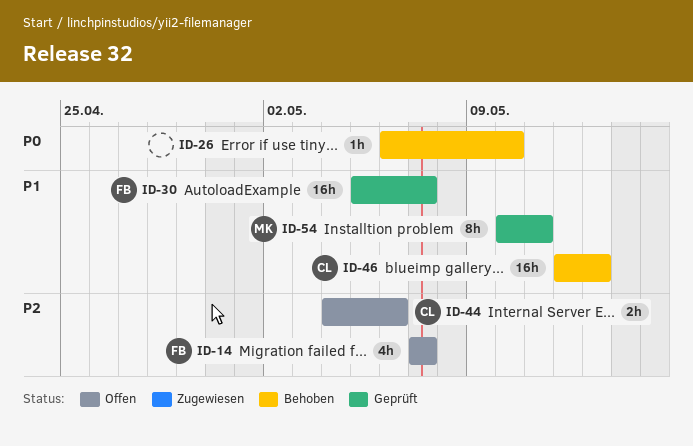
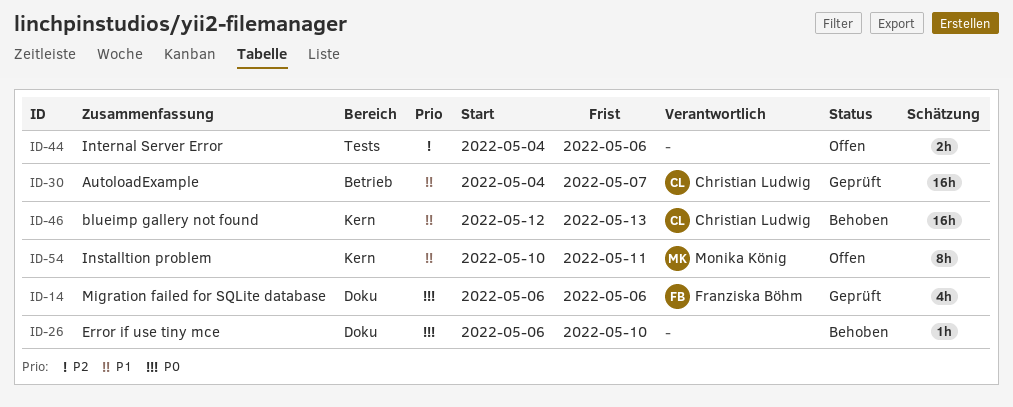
ID-14, status: Offen -> Geprüft
ID-14, priority: P2 -> P0
ID-14, start: May 7 -> May 6
ID-14, due: May 7 -> May 6
ID-30, owner: Franziska Böhm -> Christian Ludwig
ID-30, start: May 5 -> May 4
ID-44, owner: Christian Ludwig -> none
ID-54, status: Geprüft -> Offen

